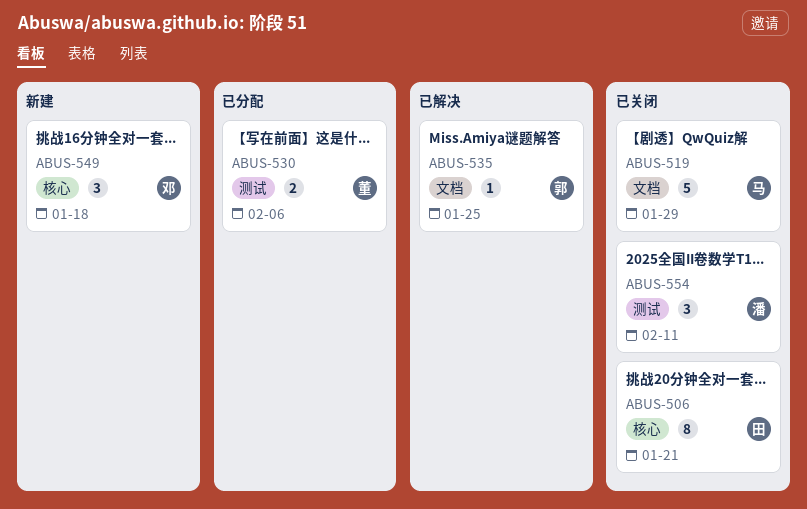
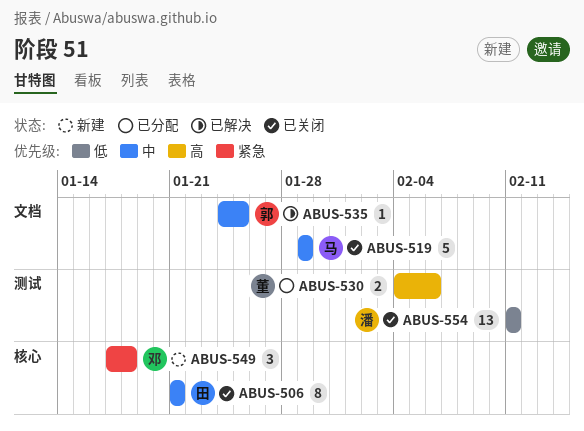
ABUS-554, estimate: 3 -> 13

